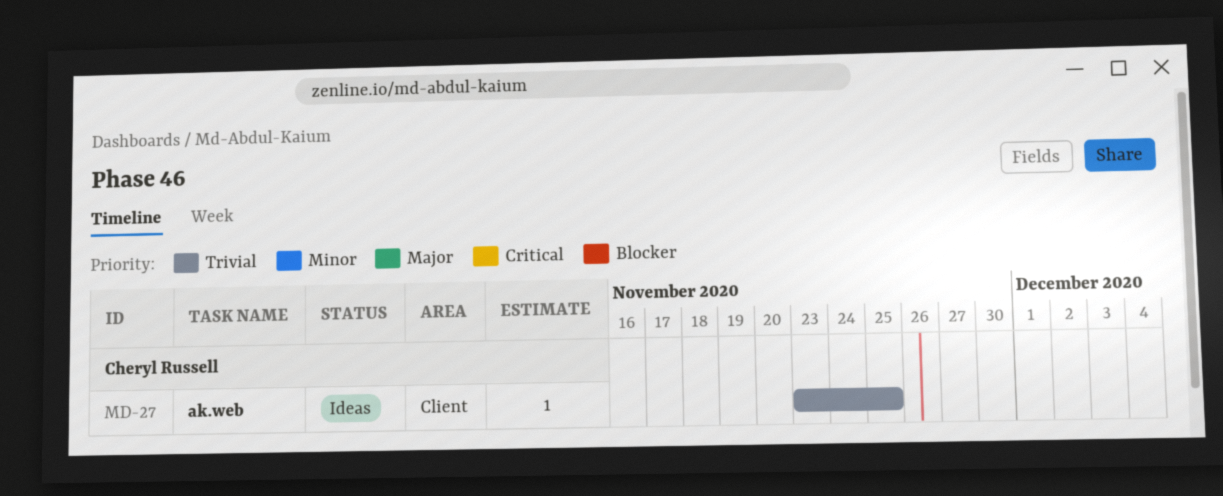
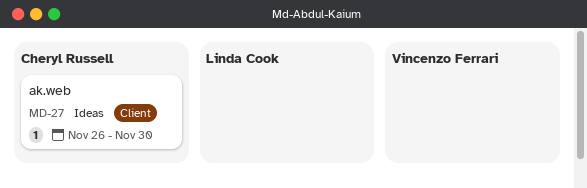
MD-27, start: Nov 23 -> Nov 26
MD-27, due: Nov 25 -> Nov 30

